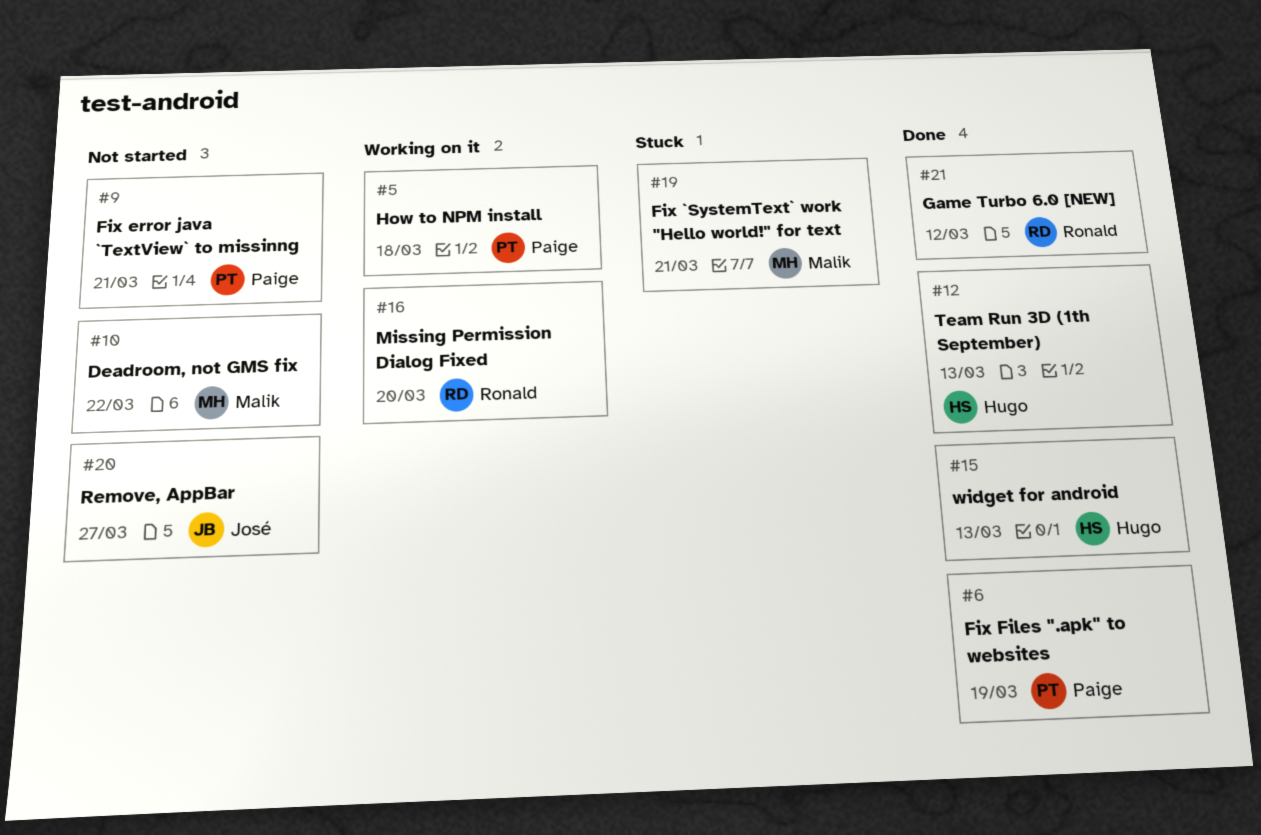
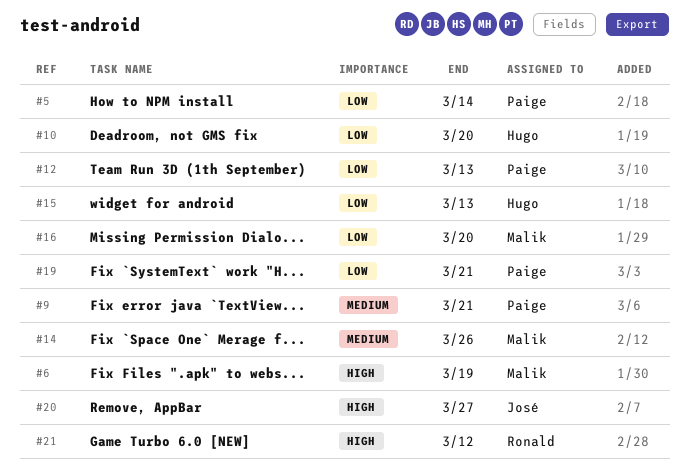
#5, due: Mar 18 -> Mar 14
#6, owner: Paige -> Malik
#10, owner: Malik -> Hugo
#10, due: Mar 22 -> Mar 20
#12, owner: Hugo -> Paige
#14: none -> present
#16, owner: Ronald -> Malik
#19, owner: Malik -> Paige

